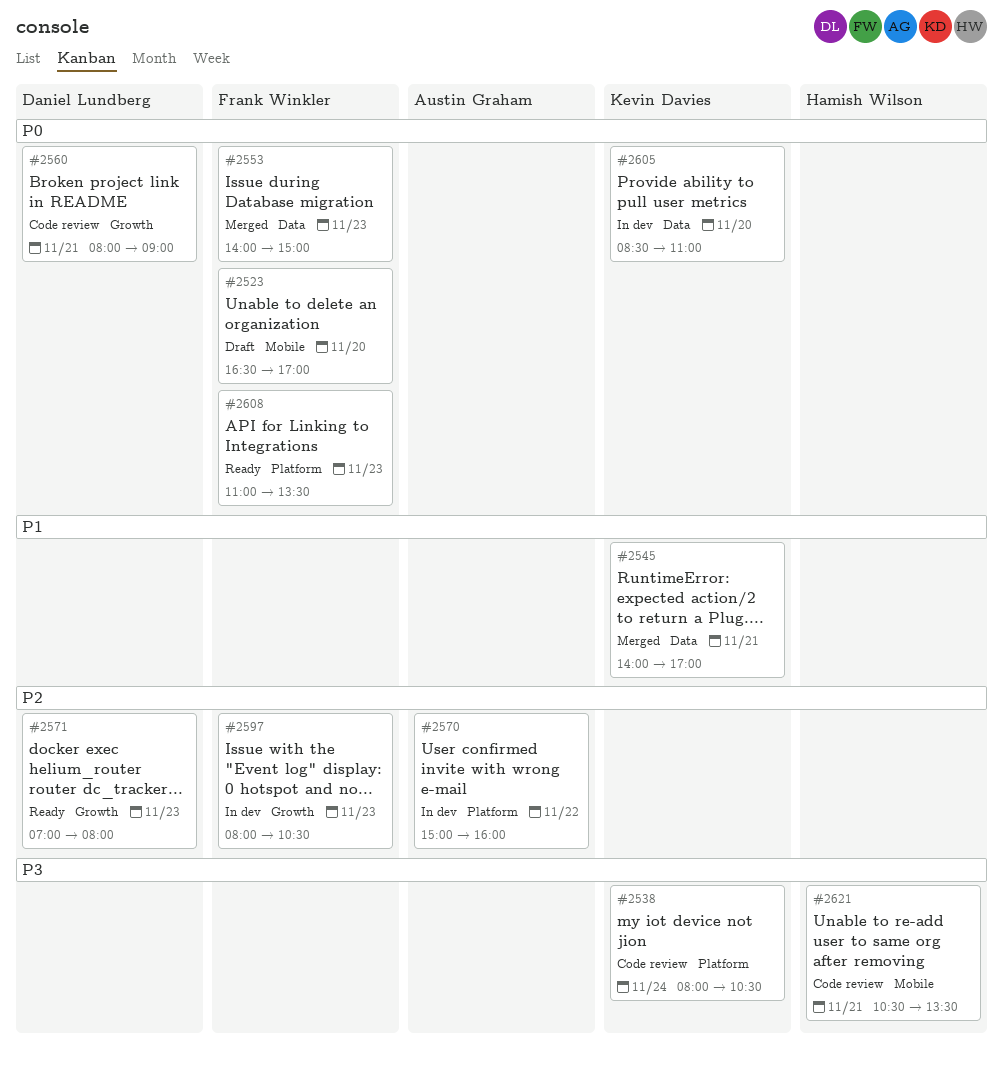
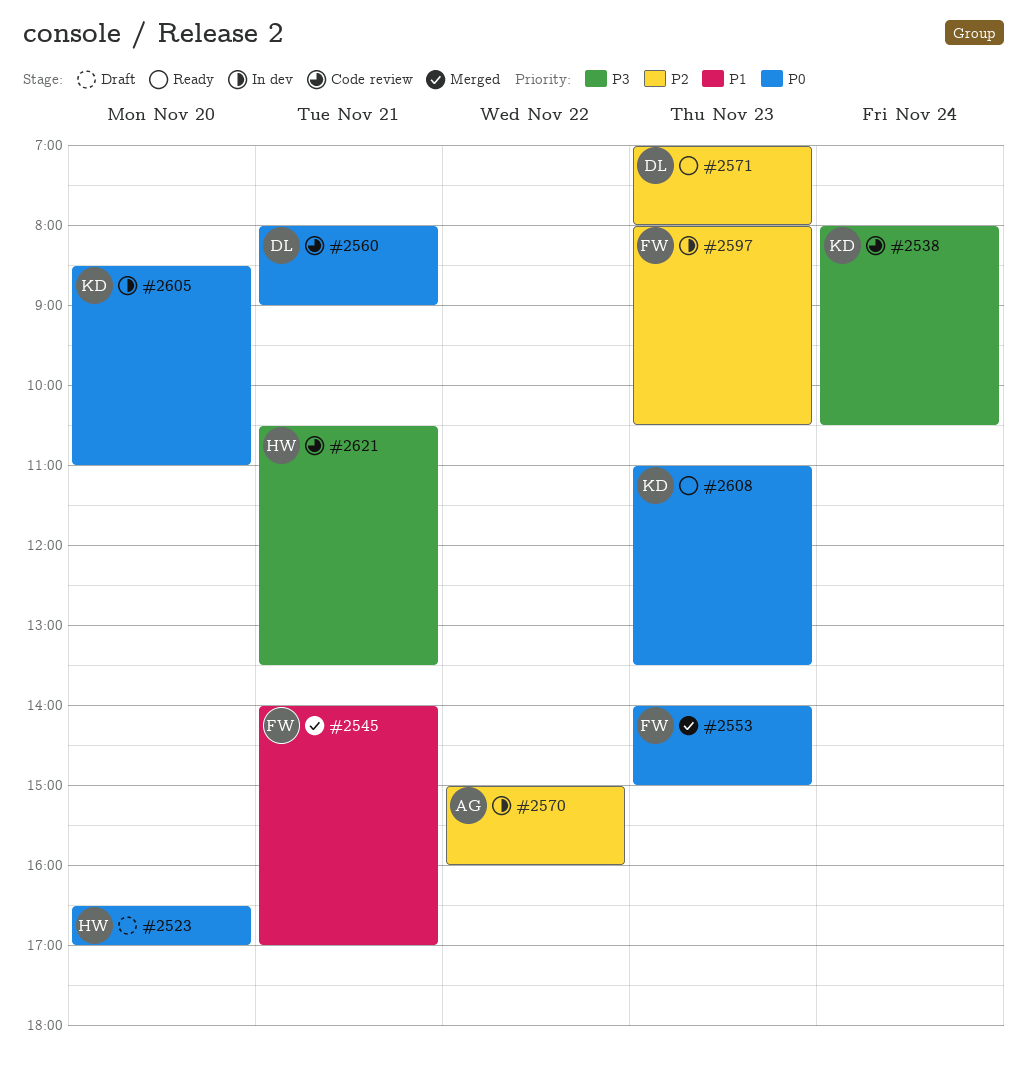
#2523, owner: Frank Winkler -> Hamish Wilson
#2545, owner: Kevin Davies -> Frank Winkler
#2608, owner: Frank Winkler -> Kevin Davies

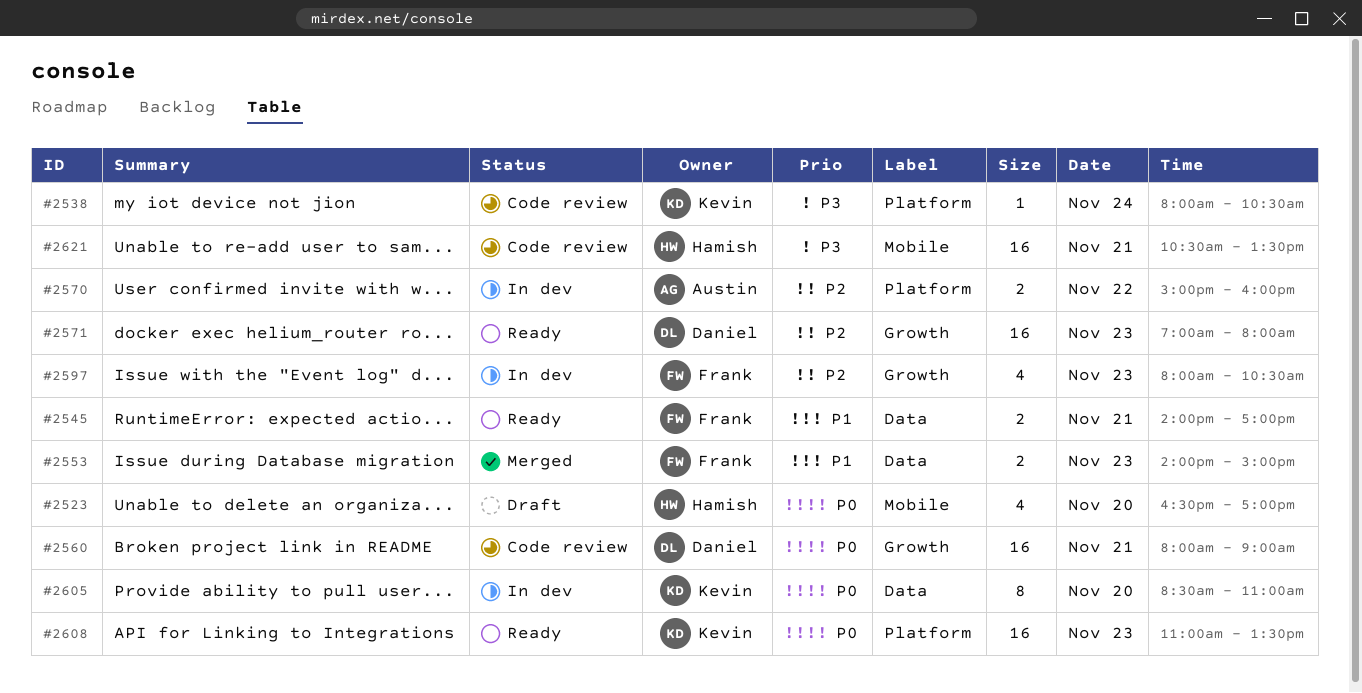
#2545, status: Merged -> Ready
#2553, priority: P0 -> P1

